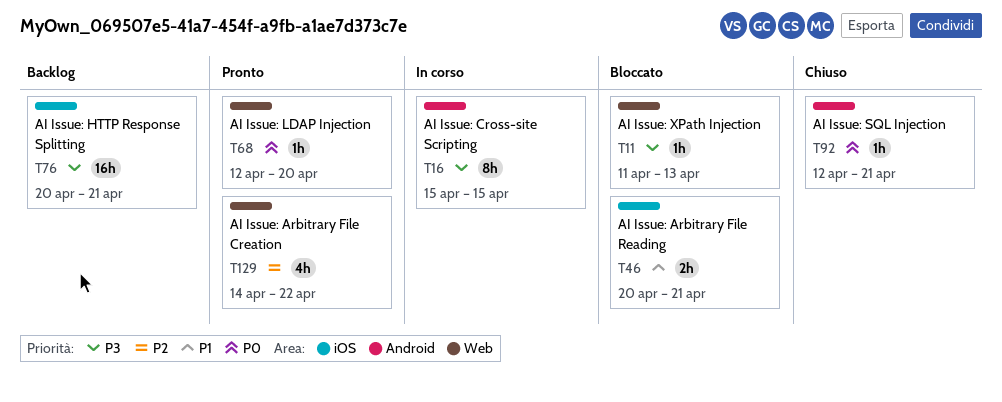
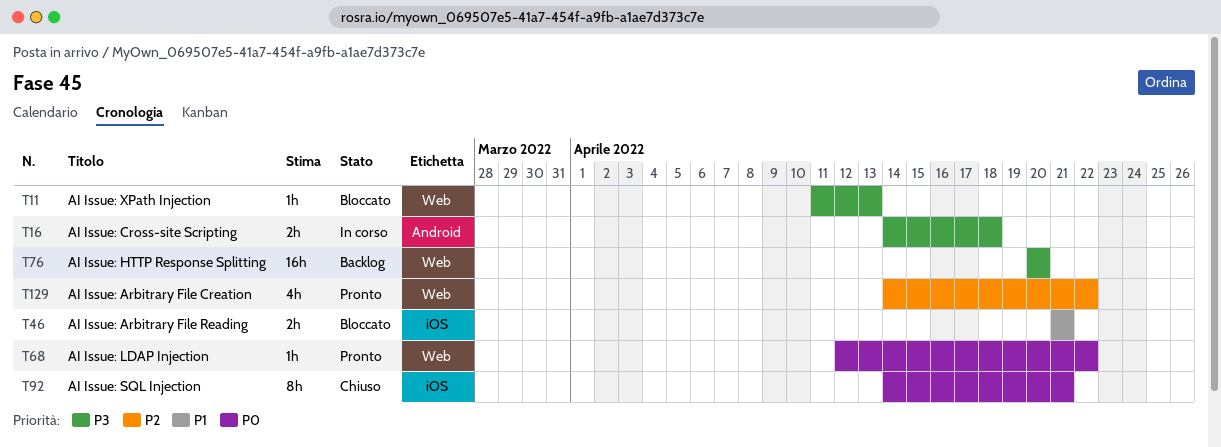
T16, estimate: 8h -> 2h
T16, start: Apr 15 -> Apr 14
T16, due: Apr 15 -> Apr 18
T46, start: Apr 20 -> Apr 21
T68, due: Apr 20 -> Apr 22
T76, label: iOS -> Web
T76, due: Apr 21 -> Apr 20
T92, label: Android -> iOS
T92, estimate: 1h -> 8h
T92, start: Apr 12 -> Apr 14

